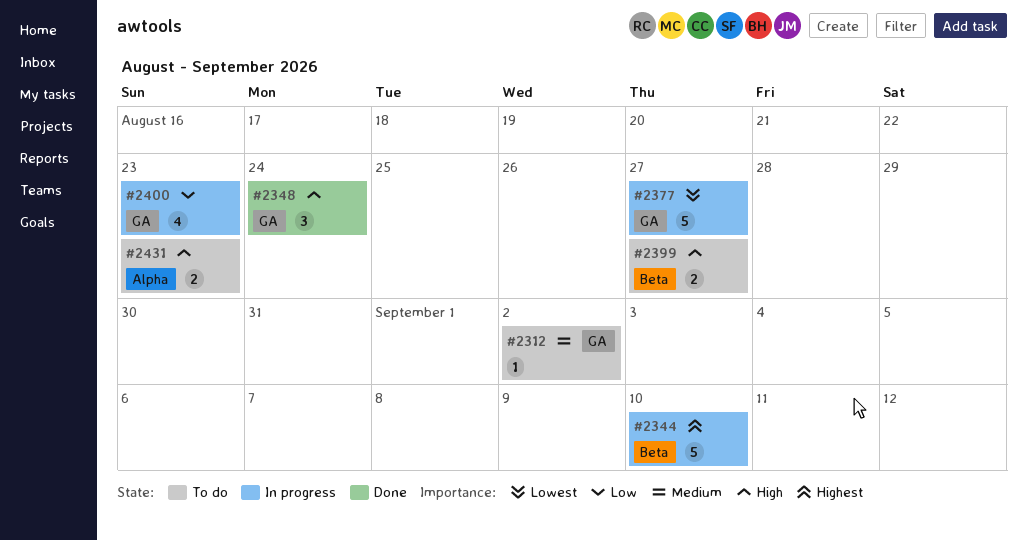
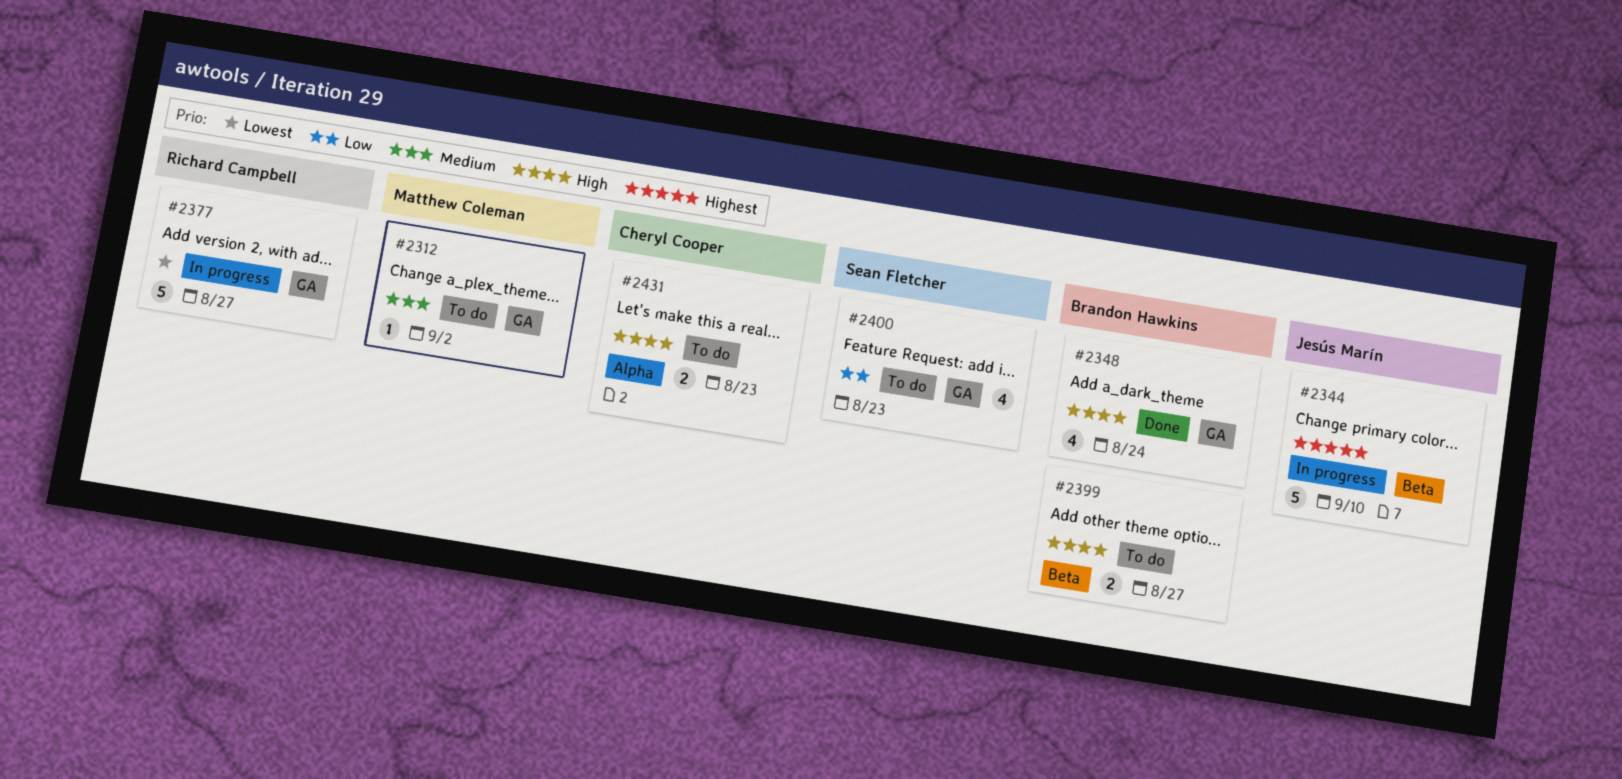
#2348, estimate: 3 -> 4
#2400, status: In progress -> To do

